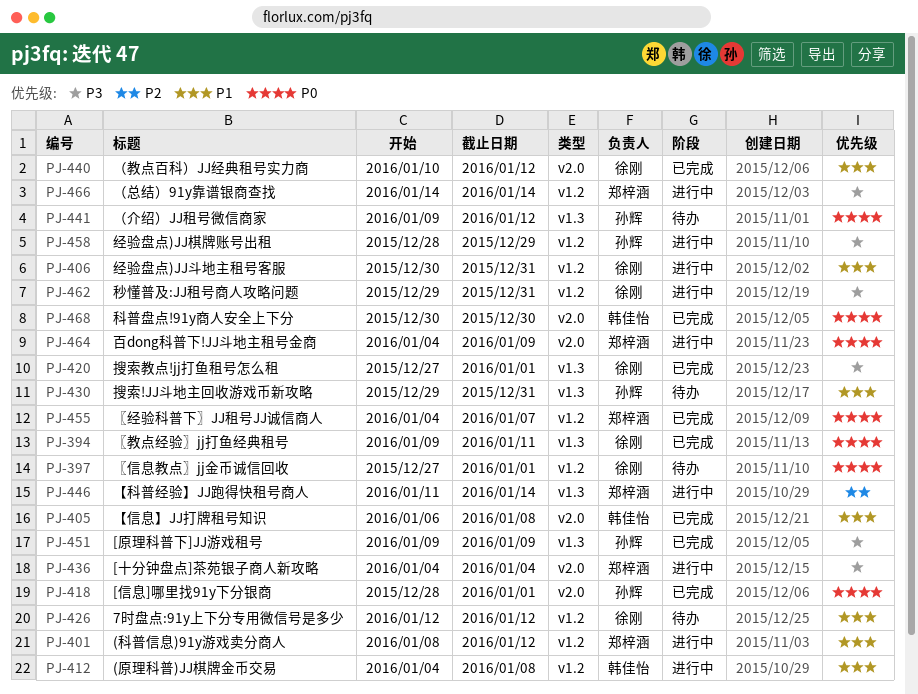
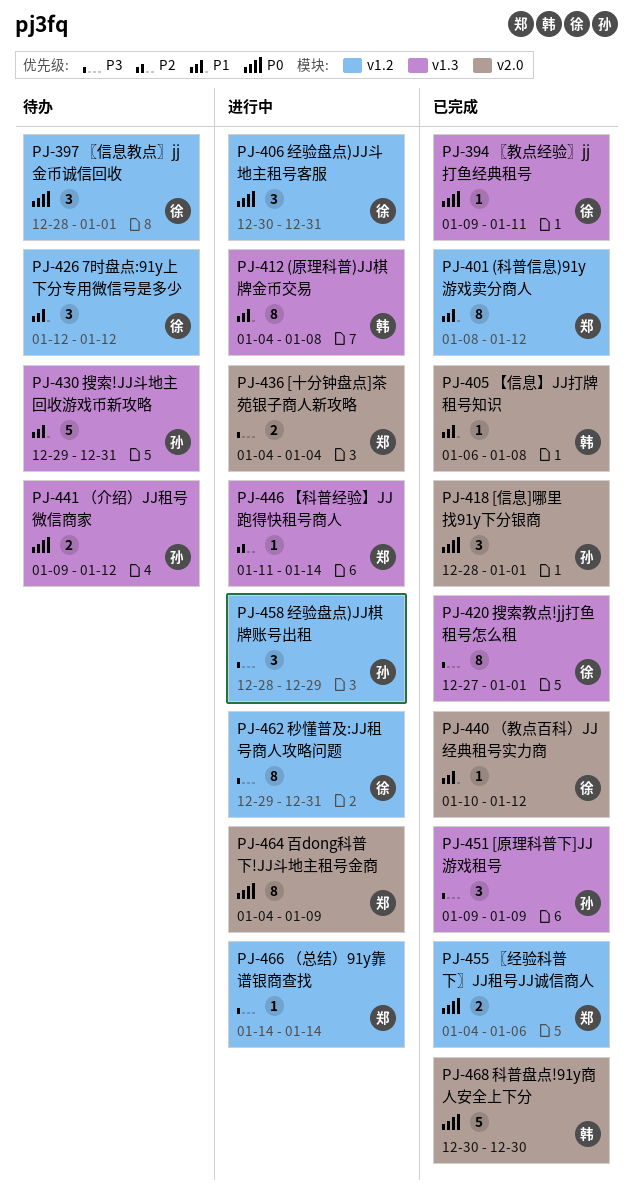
PJ-397, start: Dec 27 -> Dec 28
PJ-401, status: 进行中 -> 已完成
PJ-406, priority: P1 -> P0
PJ-412, label: v1.2 -> v1.3
PJ-455, due: Jan 7 -> Jan 6

